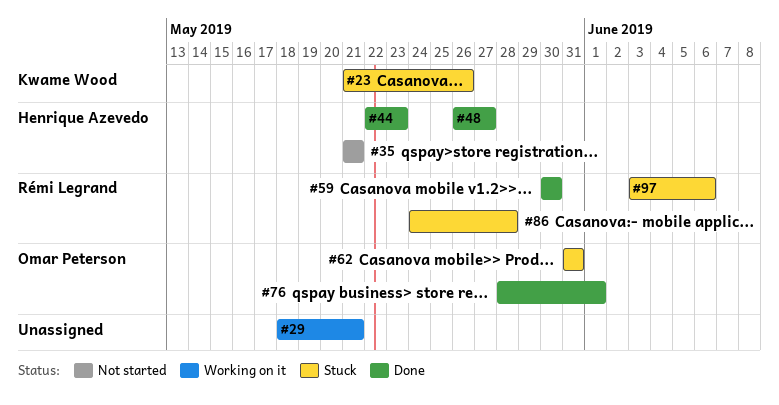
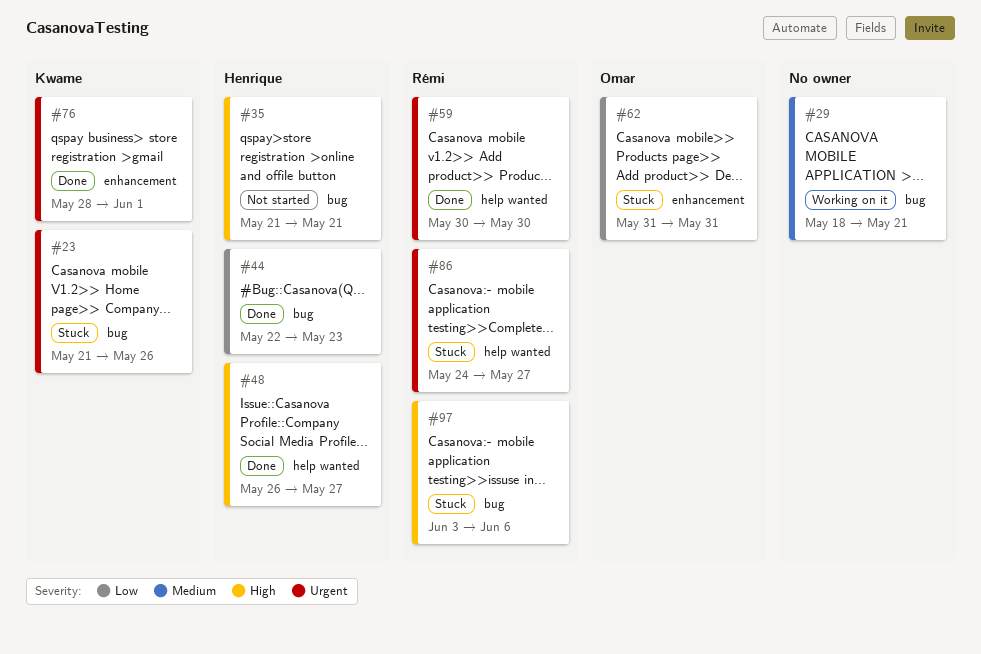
#76, owner: Omar Peterson -> Kwame Wood
#86, due: May 28 -> May 27

